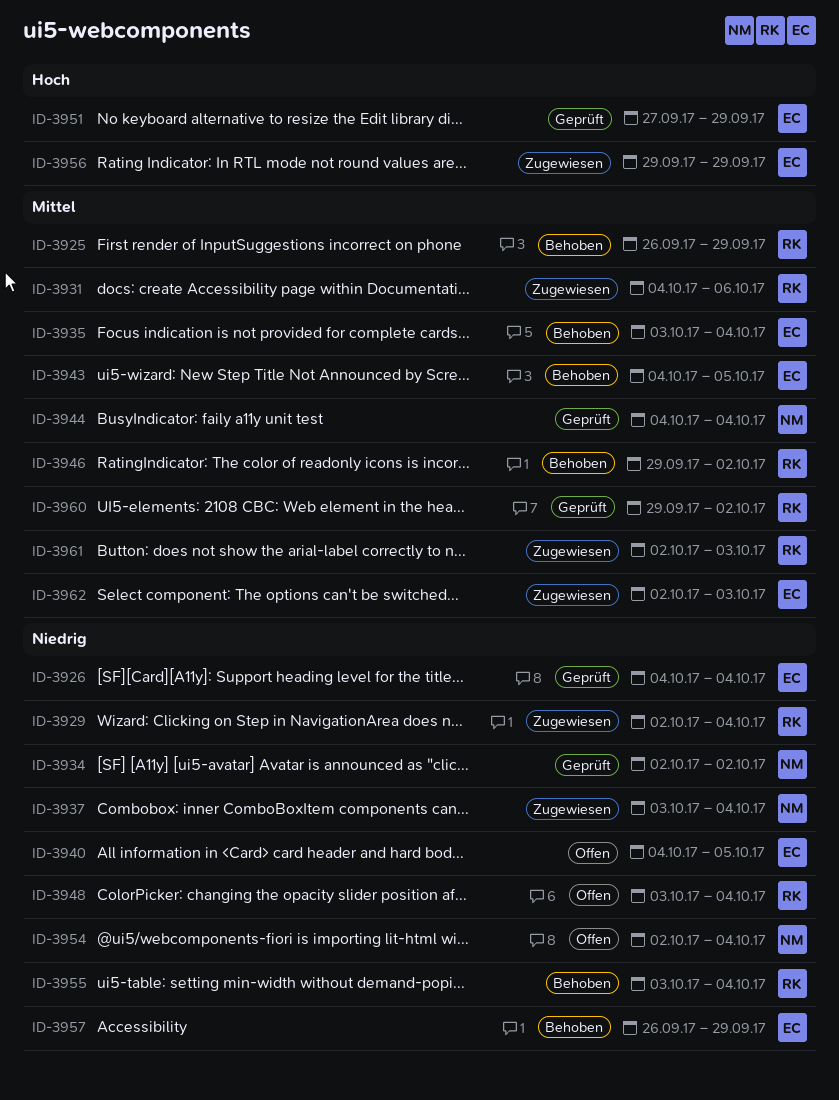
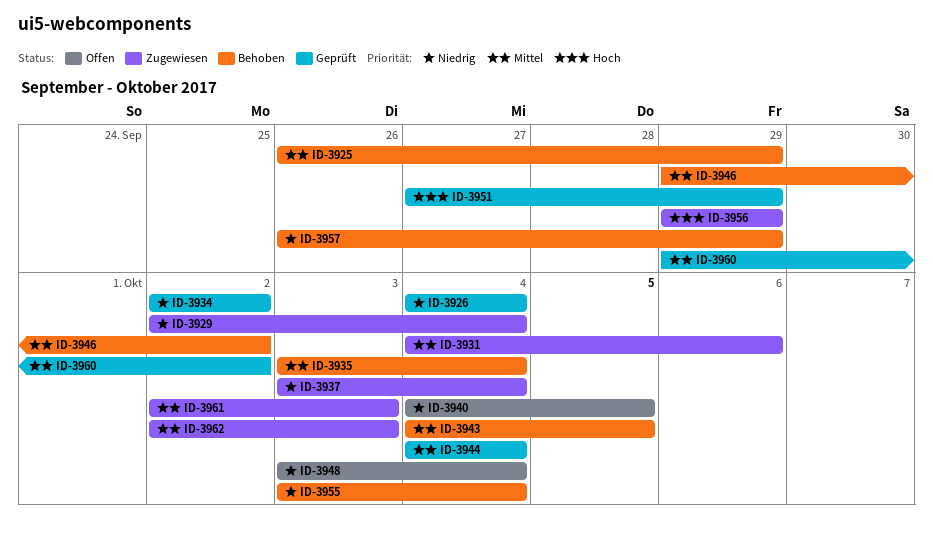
ID-3954: present -> none

